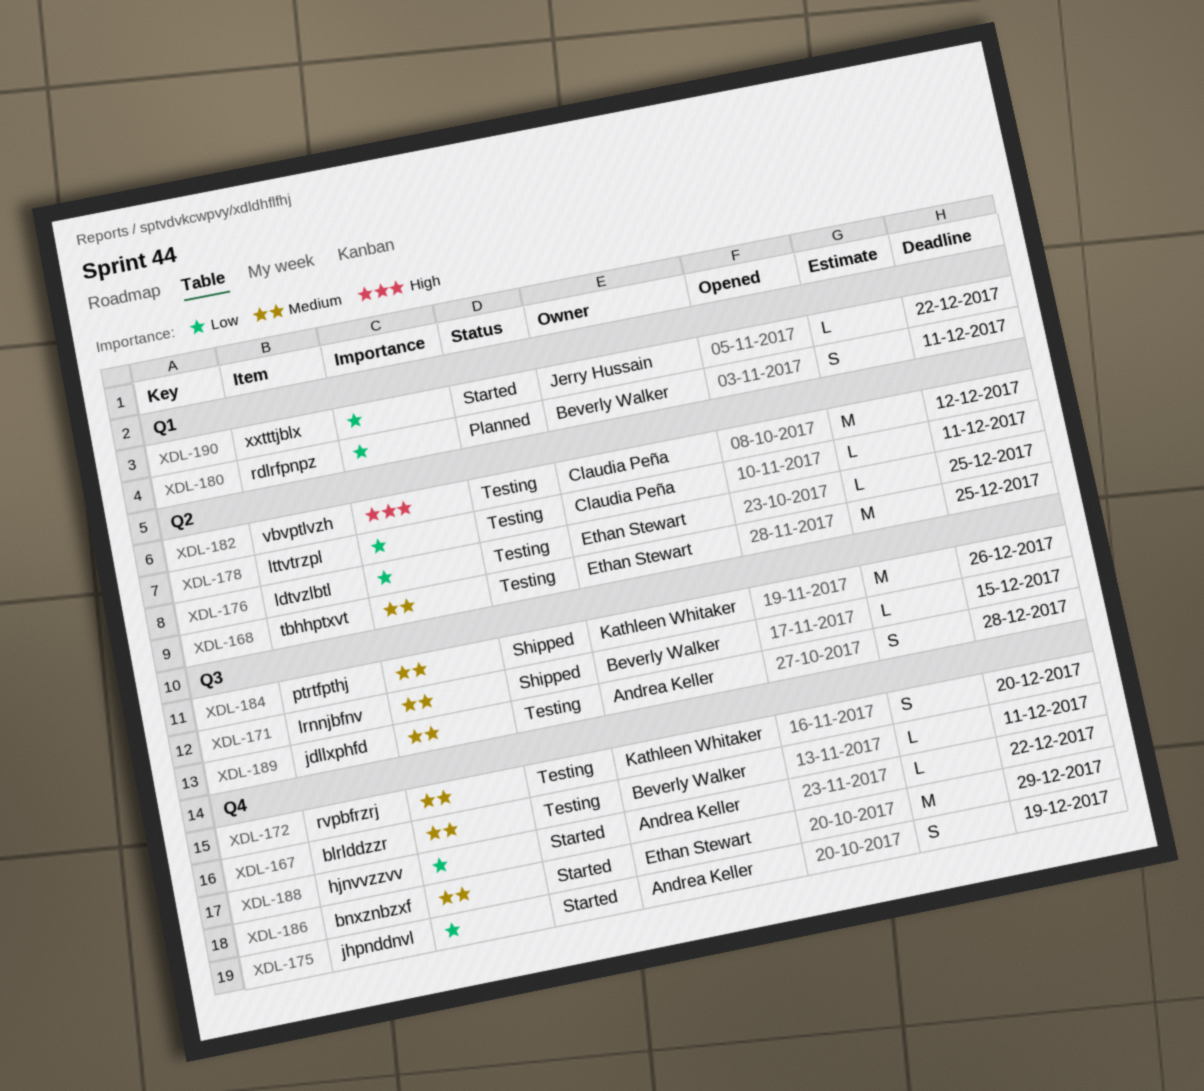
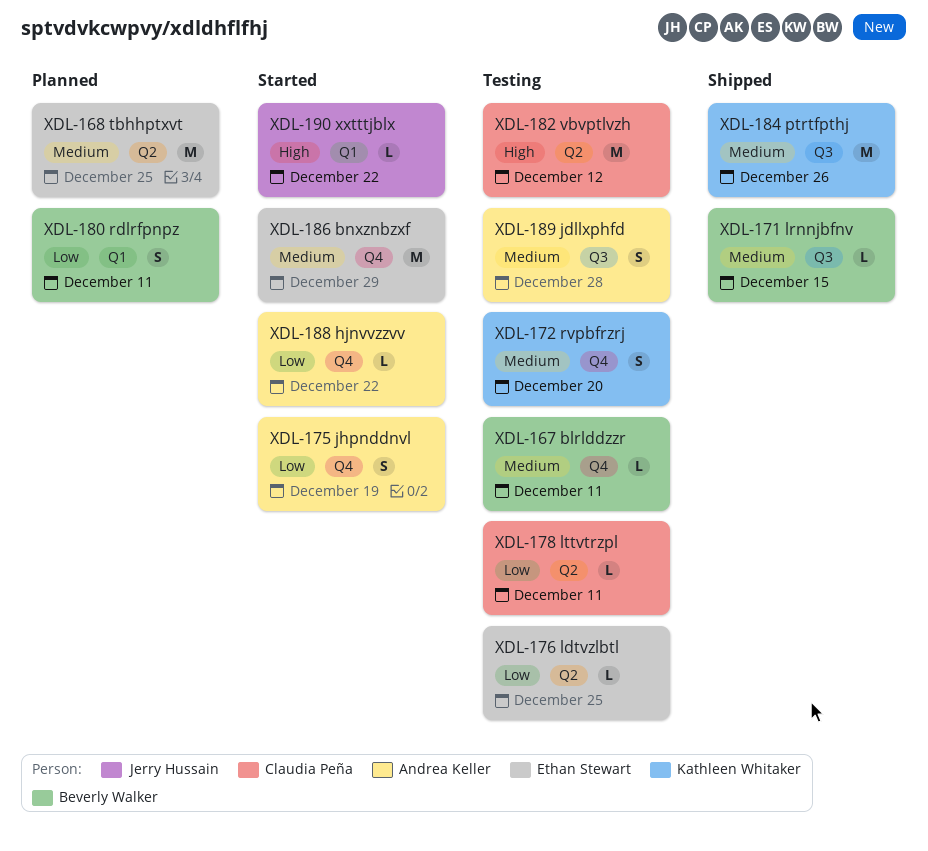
XDL-168, status: Testing -> Planned
XDL-190, priority: Low -> High

